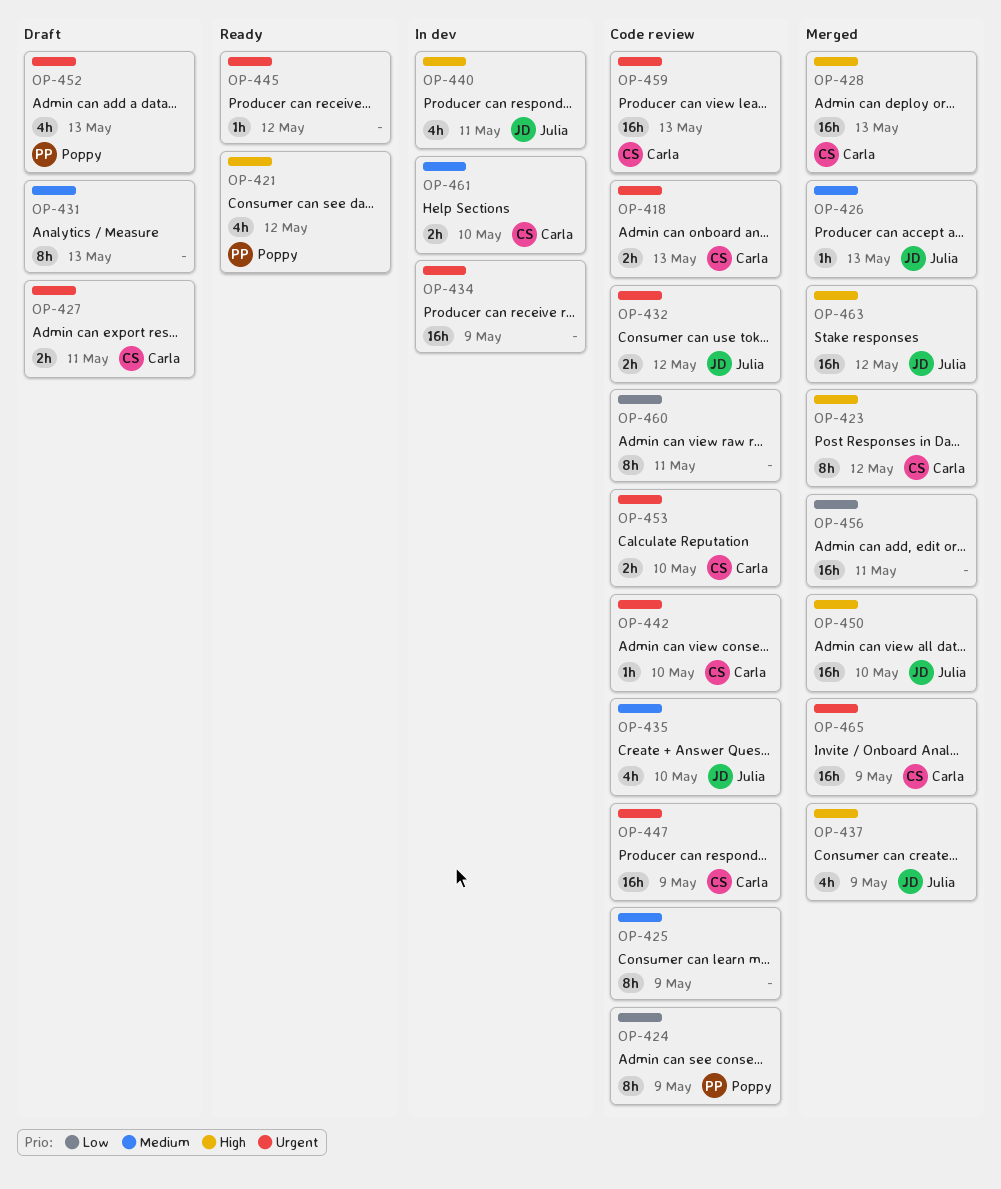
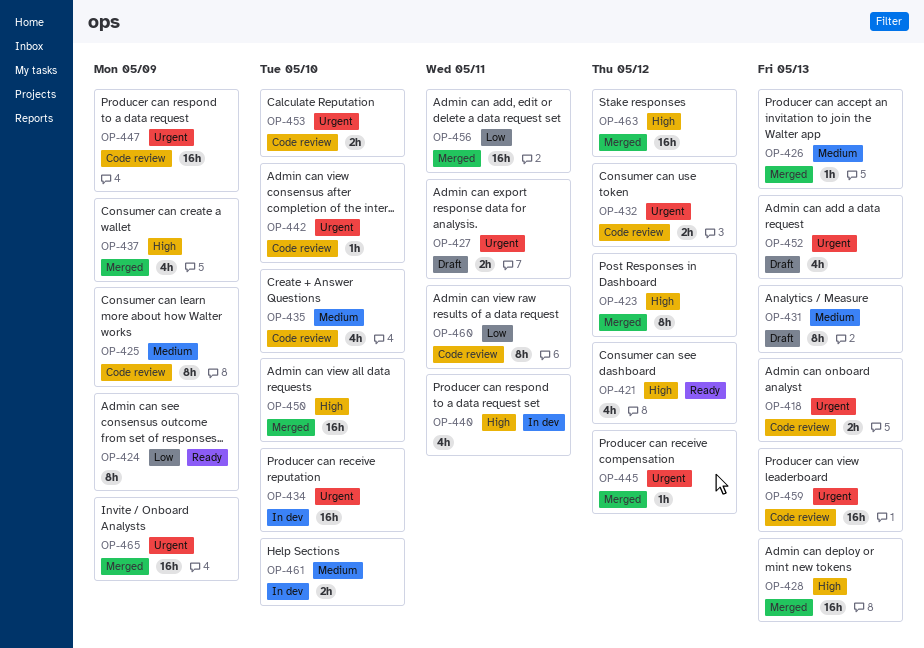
OP-424, status: Code review -> Ready
OP-434, due: May 9 -> May 10
OP-445, status: Ready -> Merged

